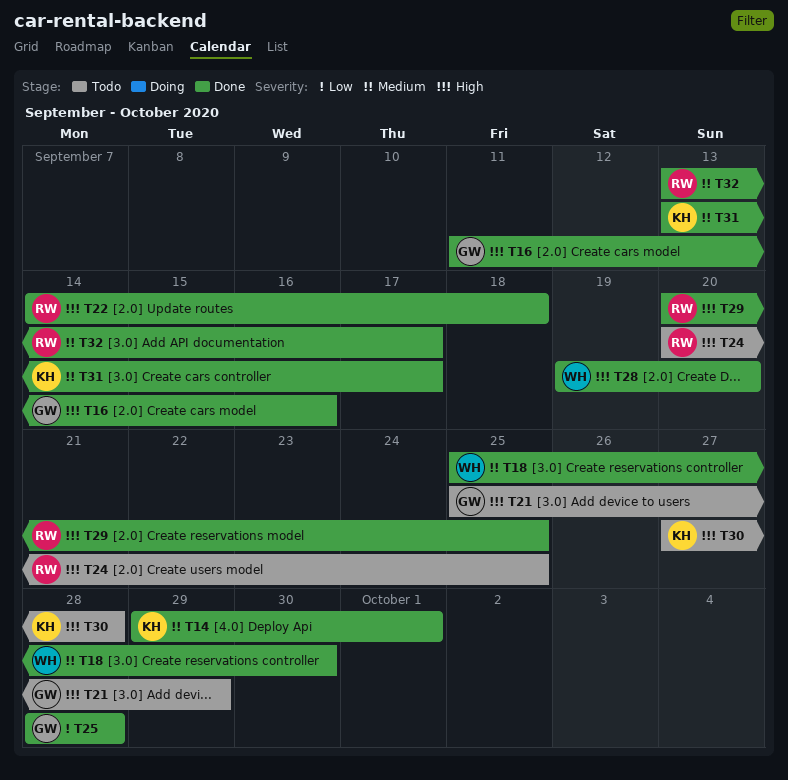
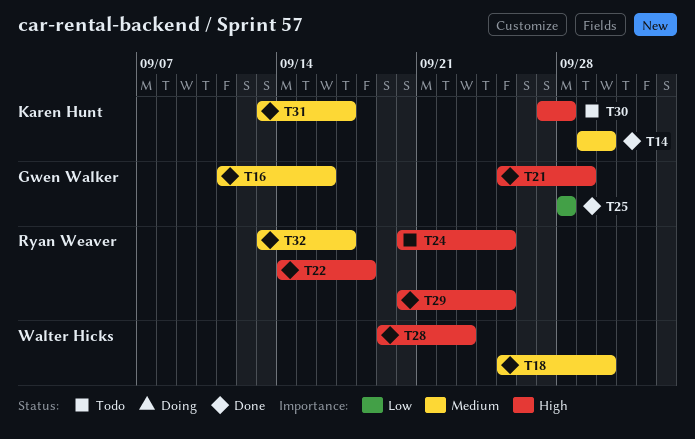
T14, due: Oct 1 -> Sep 30
T16, priority: High -> Medium
T21, status: Todo -> Done
T28, due: Sep 20 -> Sep 23

